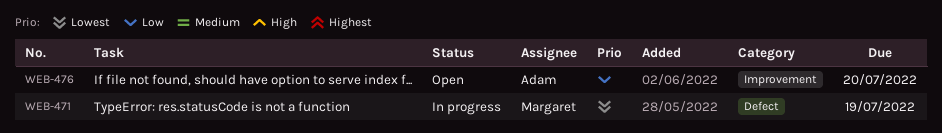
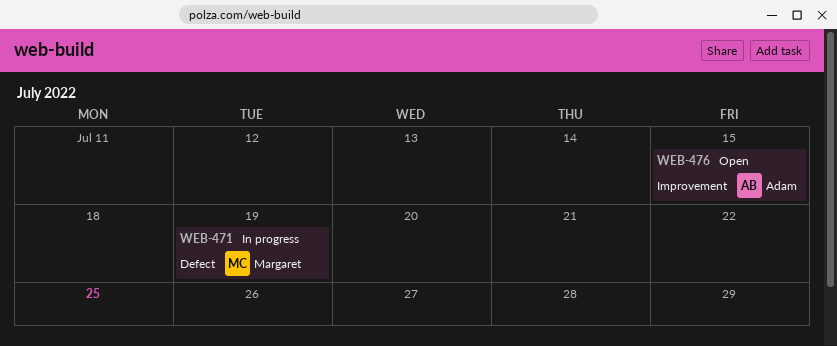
WEB-476, due: Jul 20 -> Jul 15

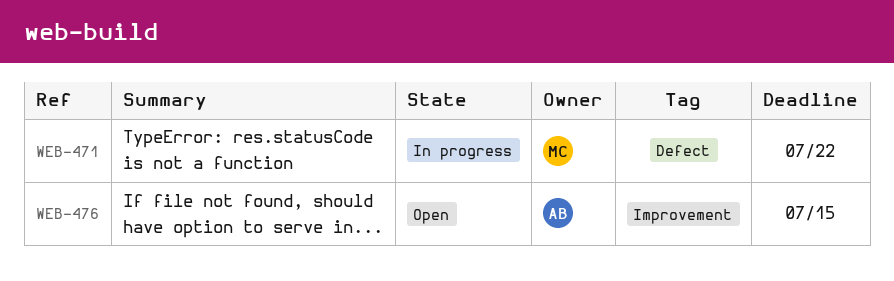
WEB-471, due: Jul 19 -> Jul 22

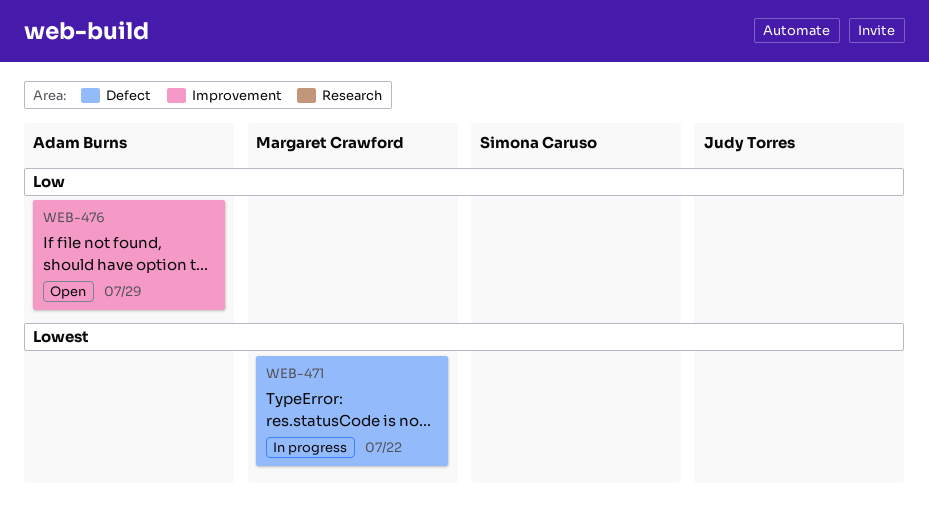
WEB-476, due: Jul 15 -> Jul 29

